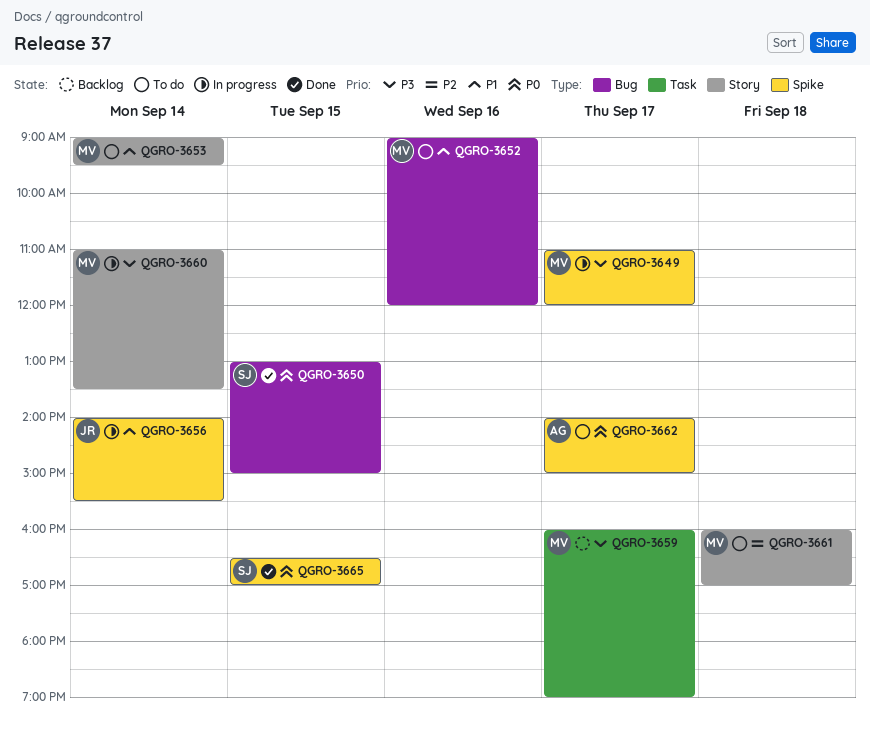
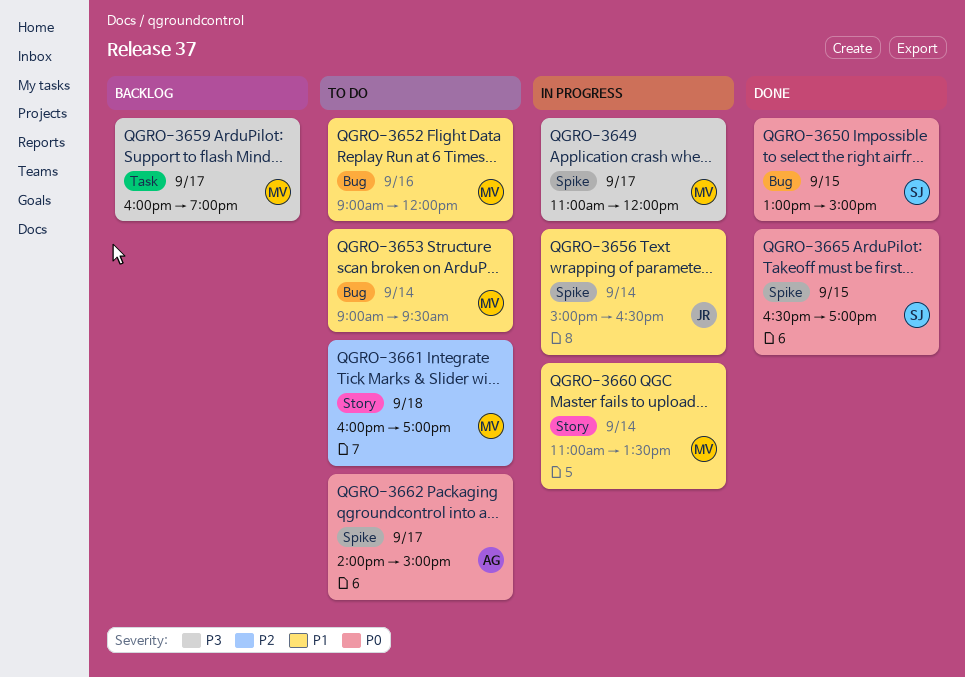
QGRO-3653, label: Story -> Bug
QGRO-3656, begins: 14:00 -> 15:00
QGRO-3656, ends: 15:30 -> 16:30
QGRO-3660, priority: P3 -> P1

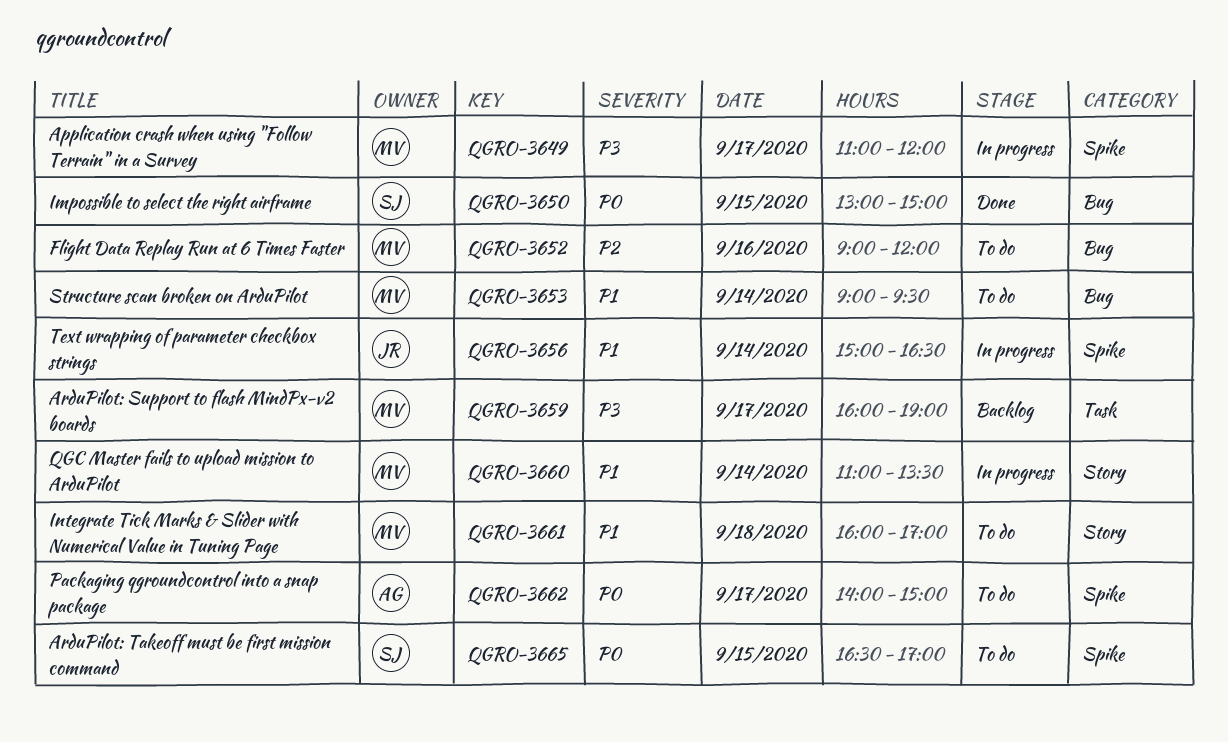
QGRO-3652, priority: P1 -> P2
QGRO-3661, priority: P2 -> P1
QGRO-3665, status: Done -> To do

